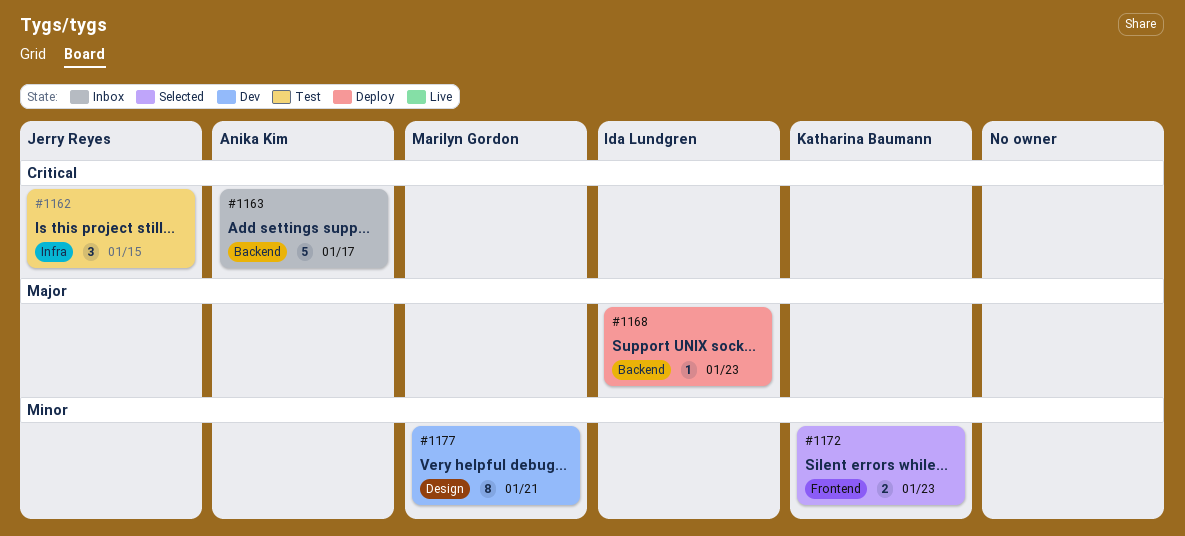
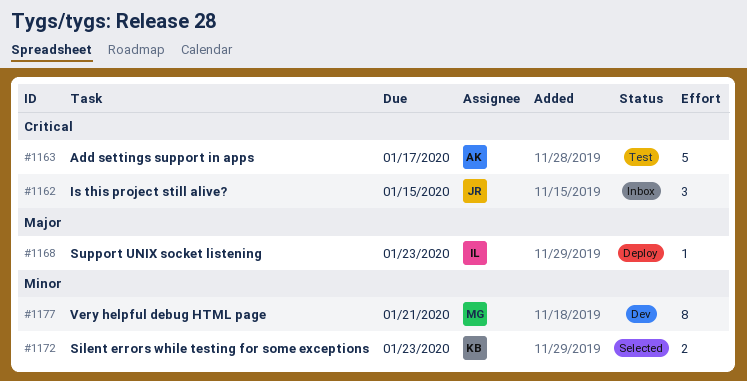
#1162, status: Test -> Inbox
#1163, status: Inbox -> Test

